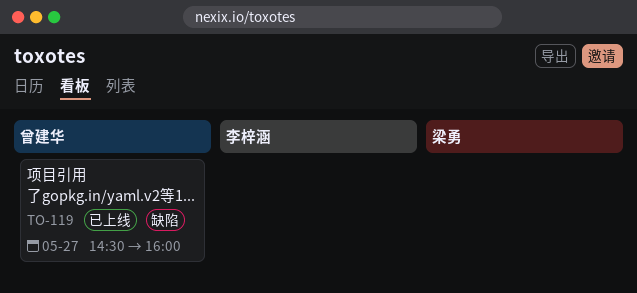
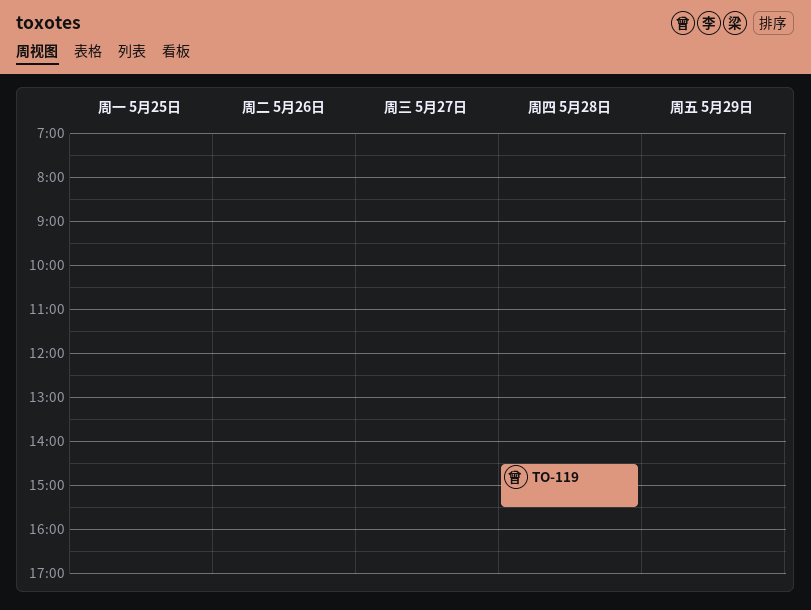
TO-119, day: May 27 -> May 28
TO-119, ends: 16:00 -> 15:30

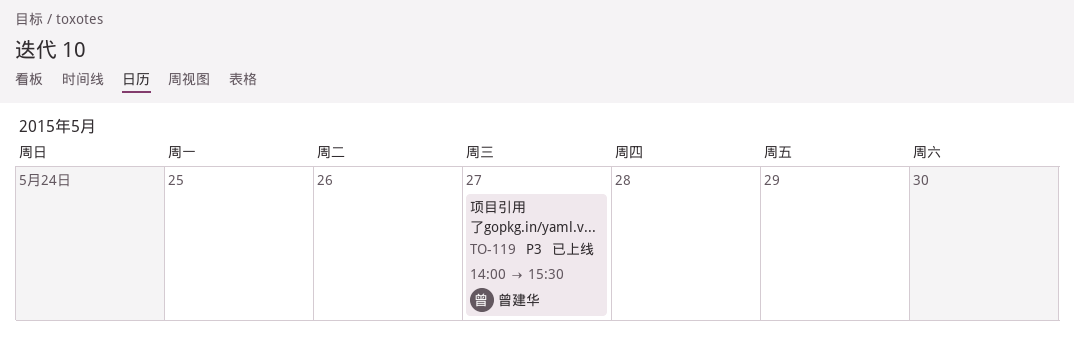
TO-119, day: May 28 -> May 27
TO-119, begins: 14:30 -> 14:00

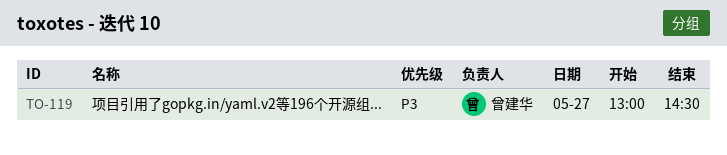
TO-119, begins: 14:00 -> 13:00
TO-119, ends: 15:30 -> 14:30

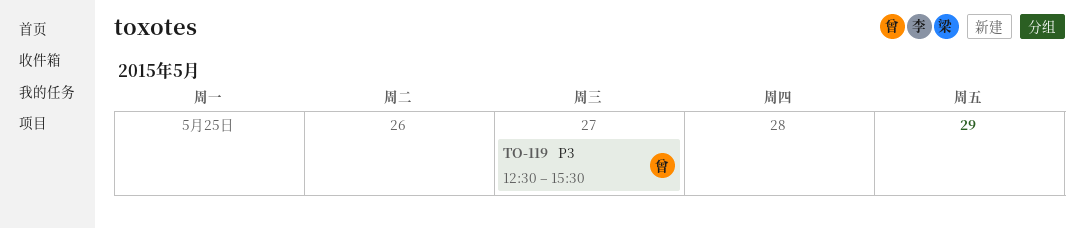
TO-119, begins: 13:00 -> 12:30
TO-119, ends: 14:30 -> 15:30

